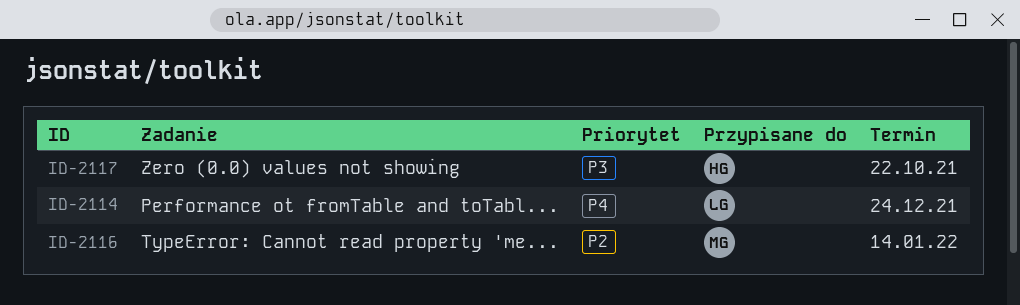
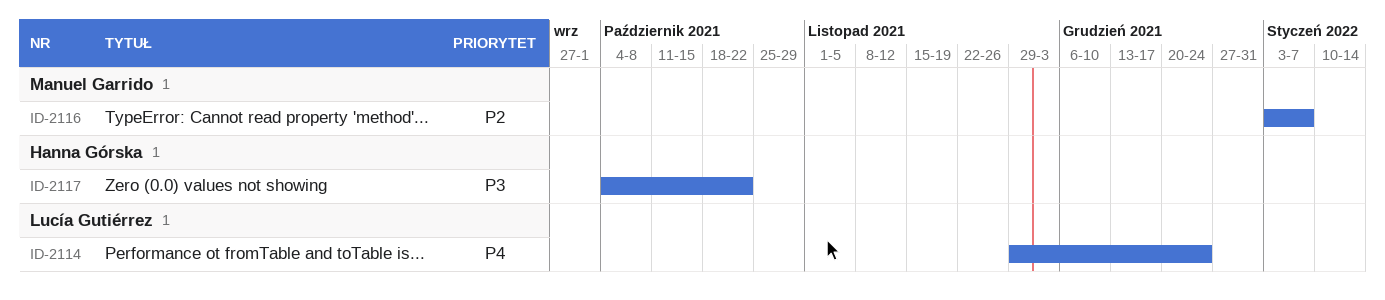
ID-2116, due: Jan 14 -> Jan 7

